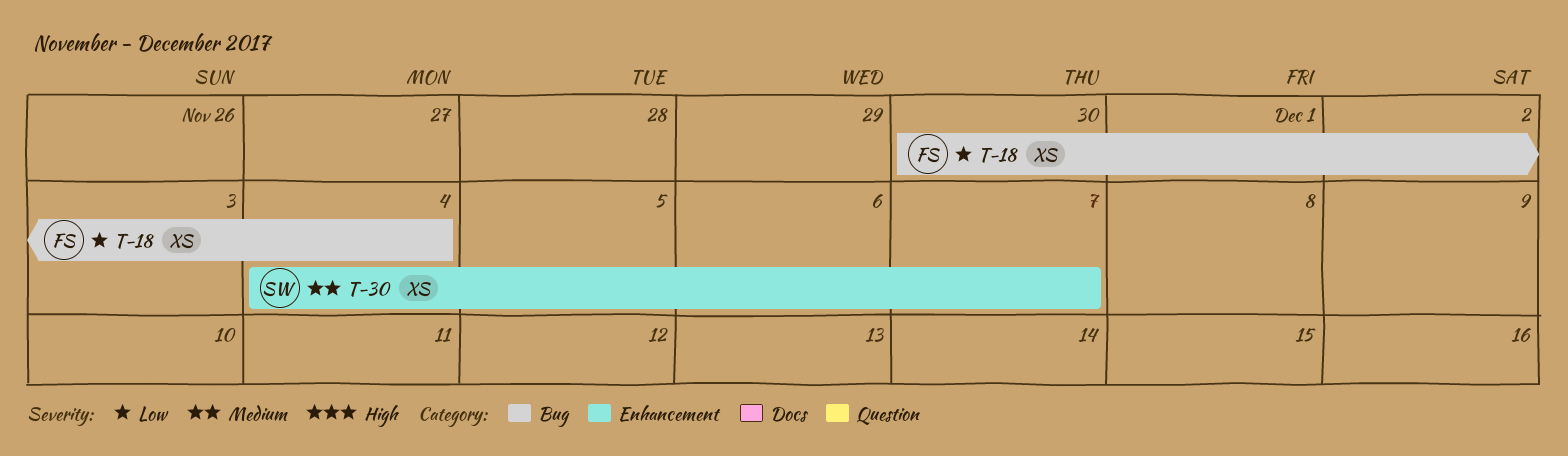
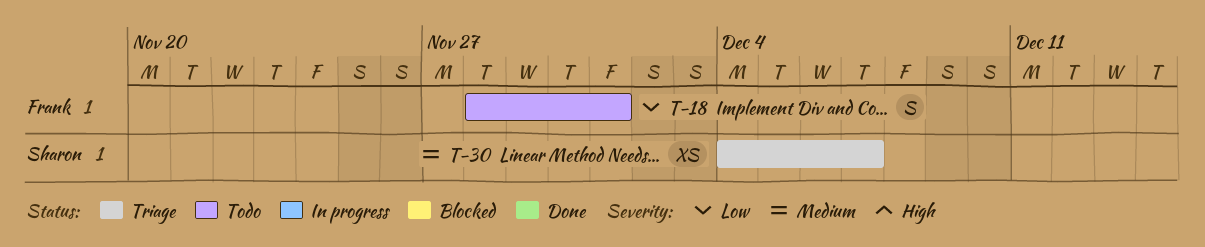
T-18, estimate: XS -> S
T-18, start: Nov 30 -> Nov 28
T-18, due: Dec 4 -> Dec 1

